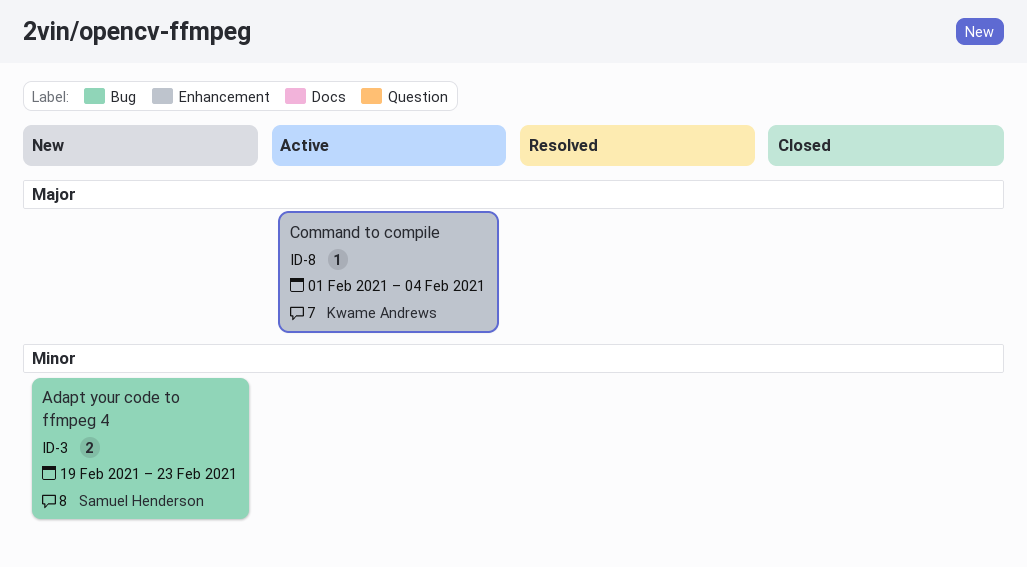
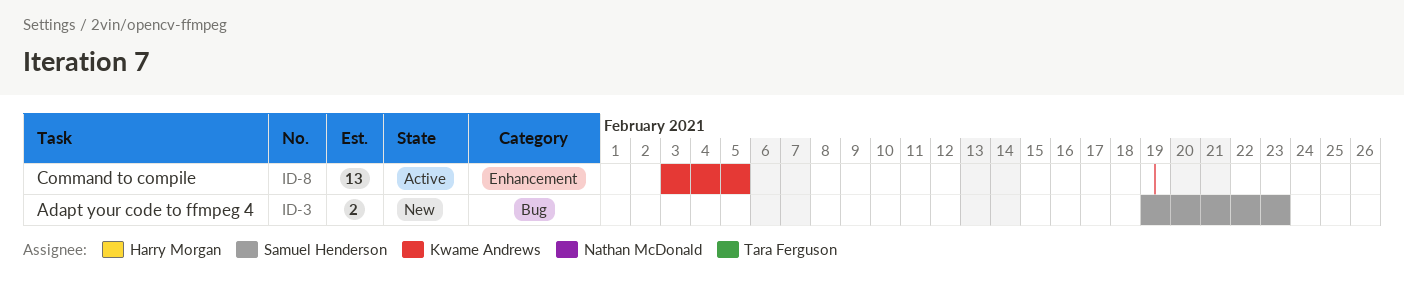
ID-8, estimate: 1 -> 13
ID-8, start: Feb 1 -> Feb 3
ID-8, due: Feb 4 -> Feb 5

